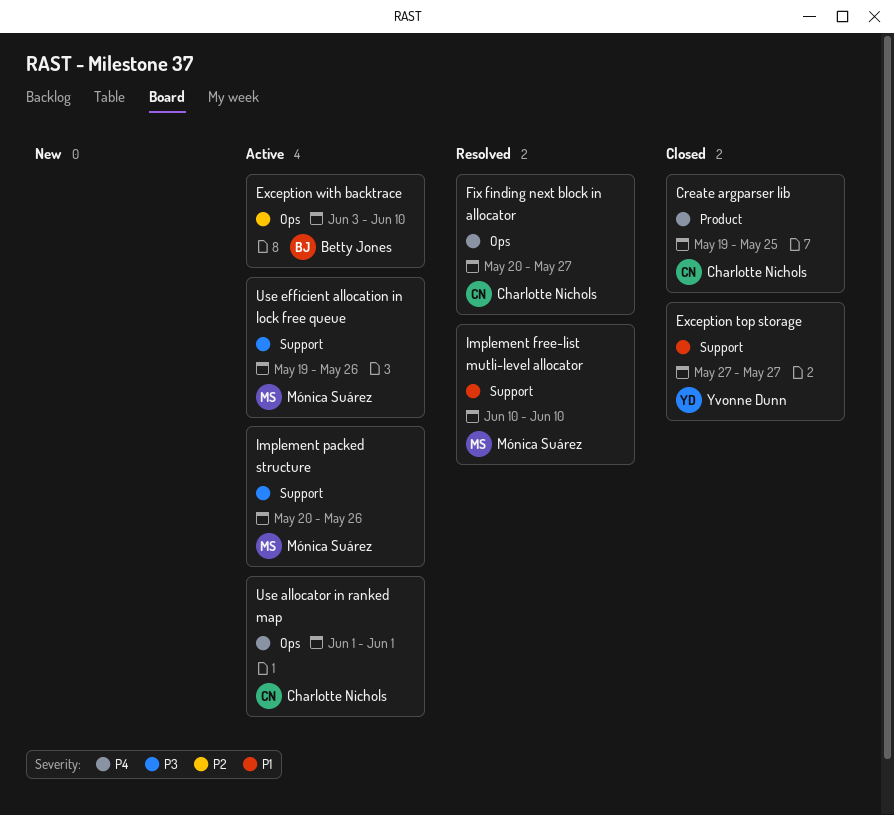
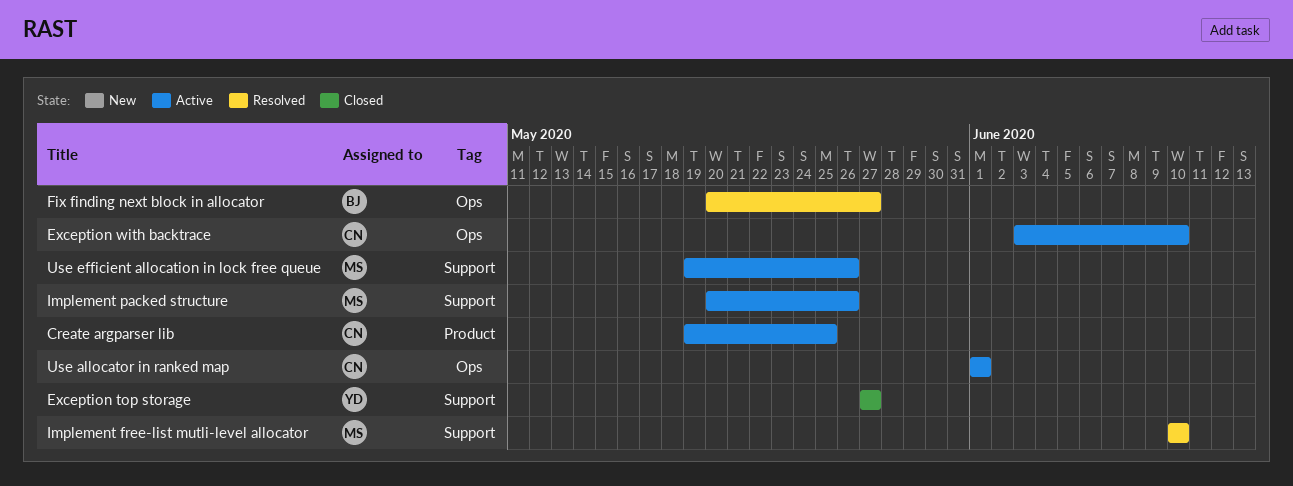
Create argparser lib, status: Closed -> Active
Exception with backtrace, owner: Betty Jones -> Charlotte Nichols
Fix finding next block in allocator, owner: Charlotte Nichols -> Betty Jones

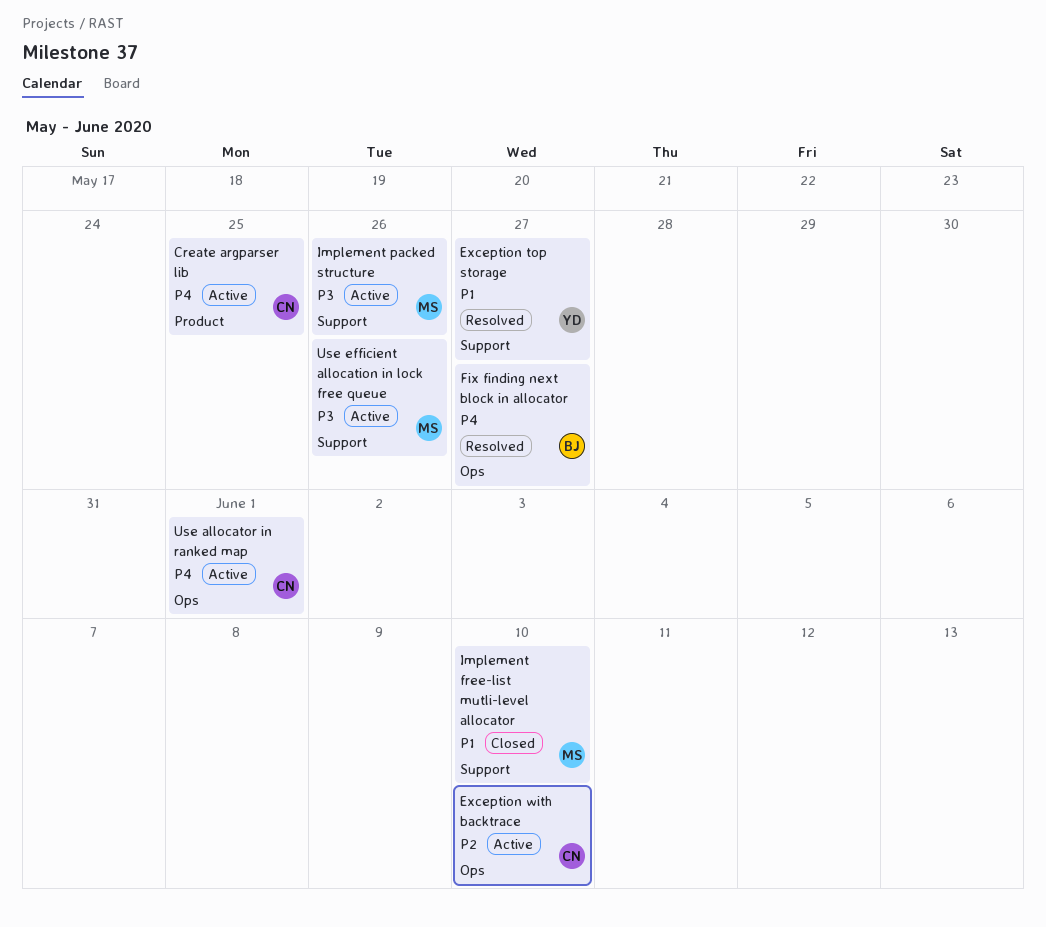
Exception top storage, status: Closed -> Resolved
Implement free-list mutli-level allocator, status: Resolved -> Closed

